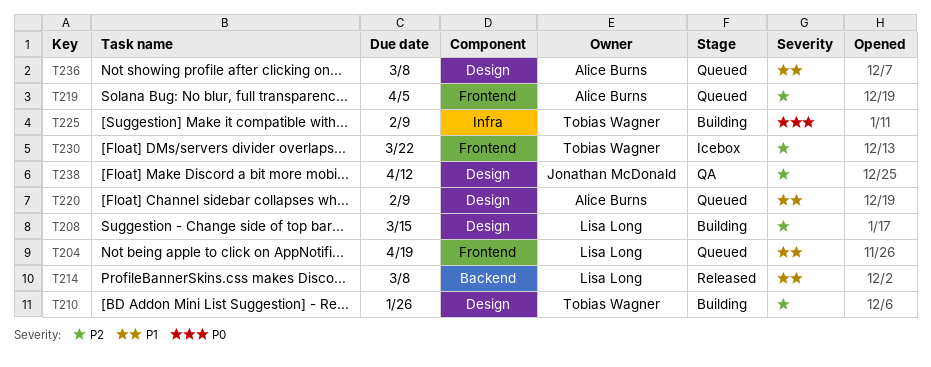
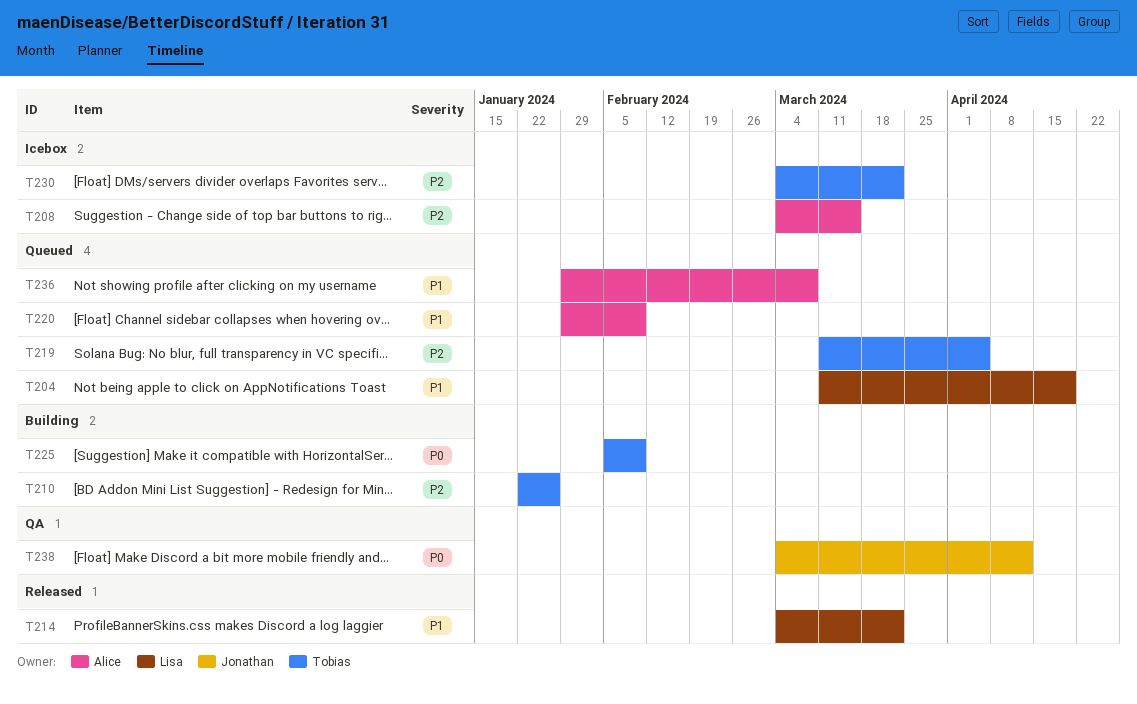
T208, status: Building -> Icebox
T208, owner: Lisa Long -> Alice Burns
T214, due: Mar 8 -> Mar 22
T219, owner: Alice Burns -> Tobias Wagner
T238, priority: P2 -> P0

